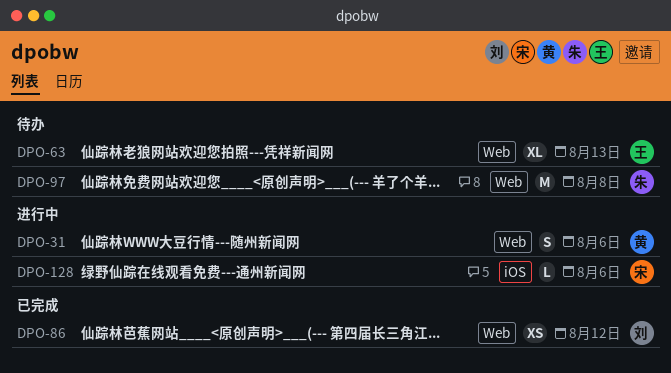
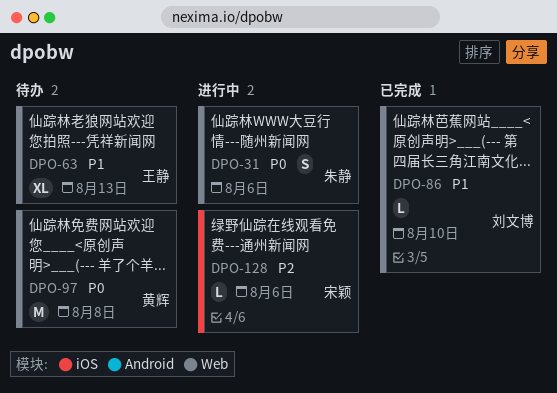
DPO-31, owner: 黄辉 -> 朱静
DPO-86, estimate: XS -> L
DPO-86, due: Aug 12 -> Aug 10
DPO-97, owner: 朱静 -> 黄辉

